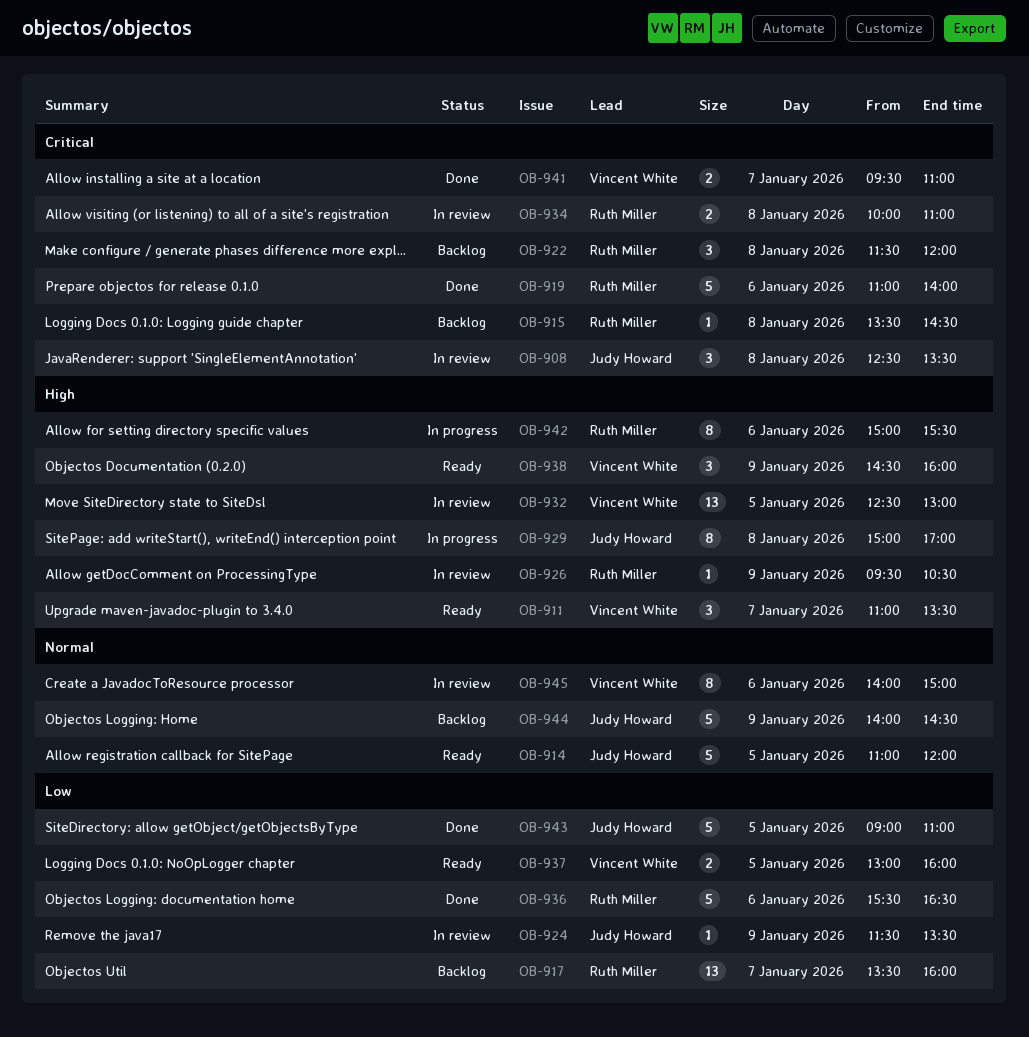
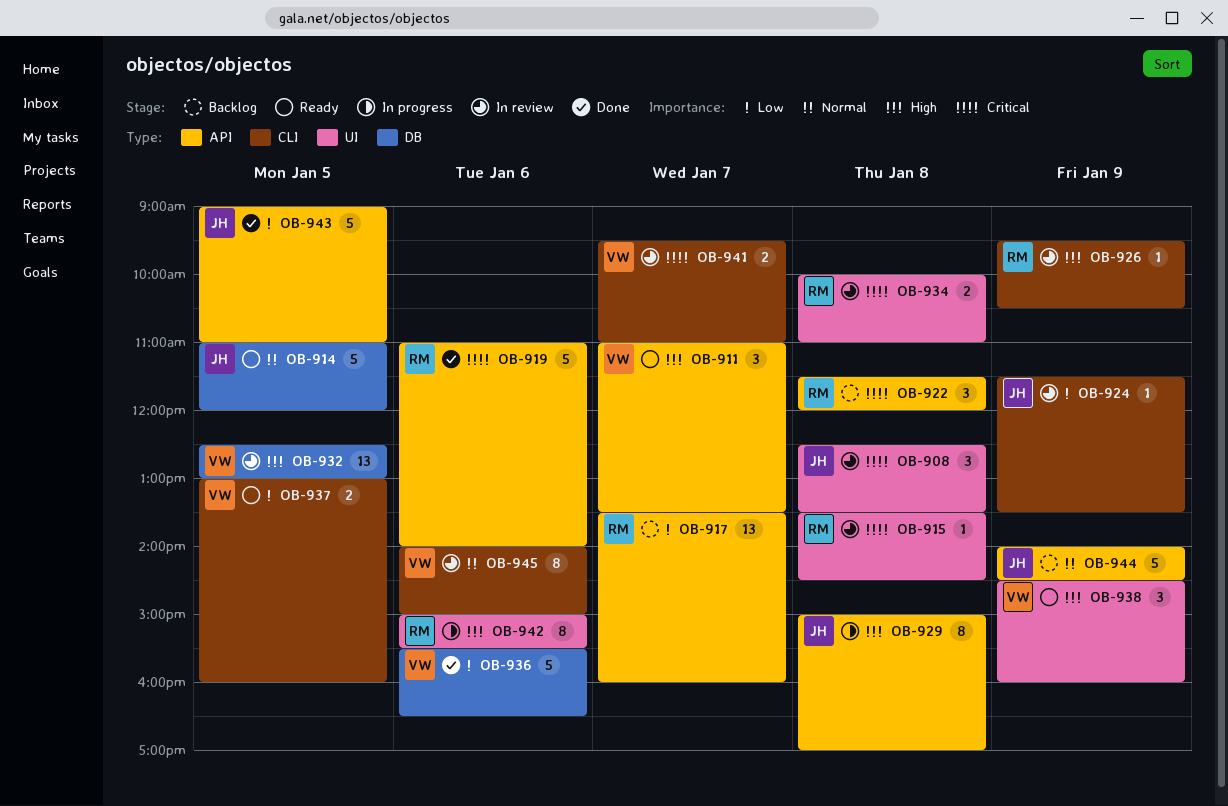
OB-915, status: Backlog -> In review
OB-936, owner: Ruth Miller -> Vincent White
OB-941, status: Done -> In review

